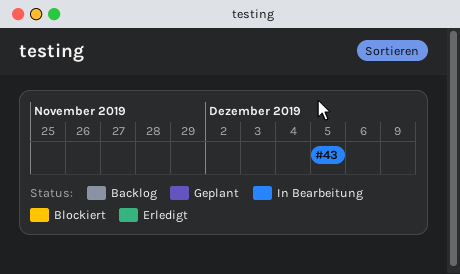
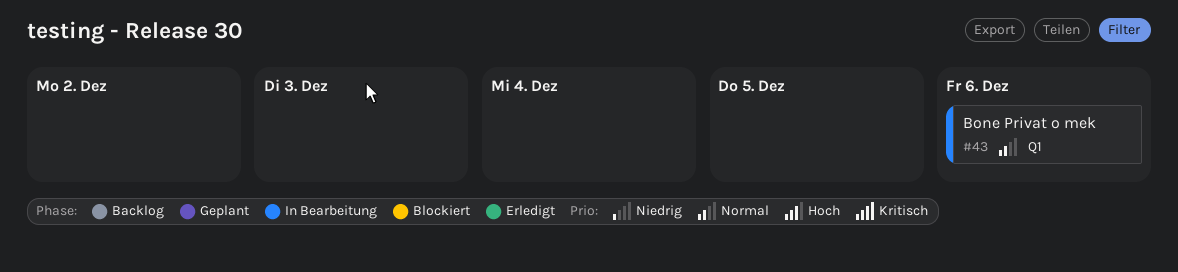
#43, due: Dec 5 -> Dec 6

